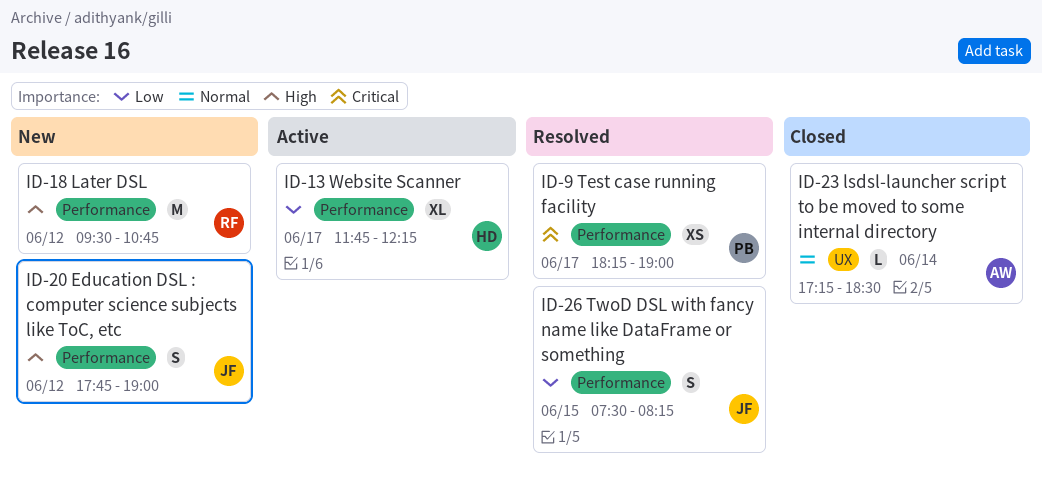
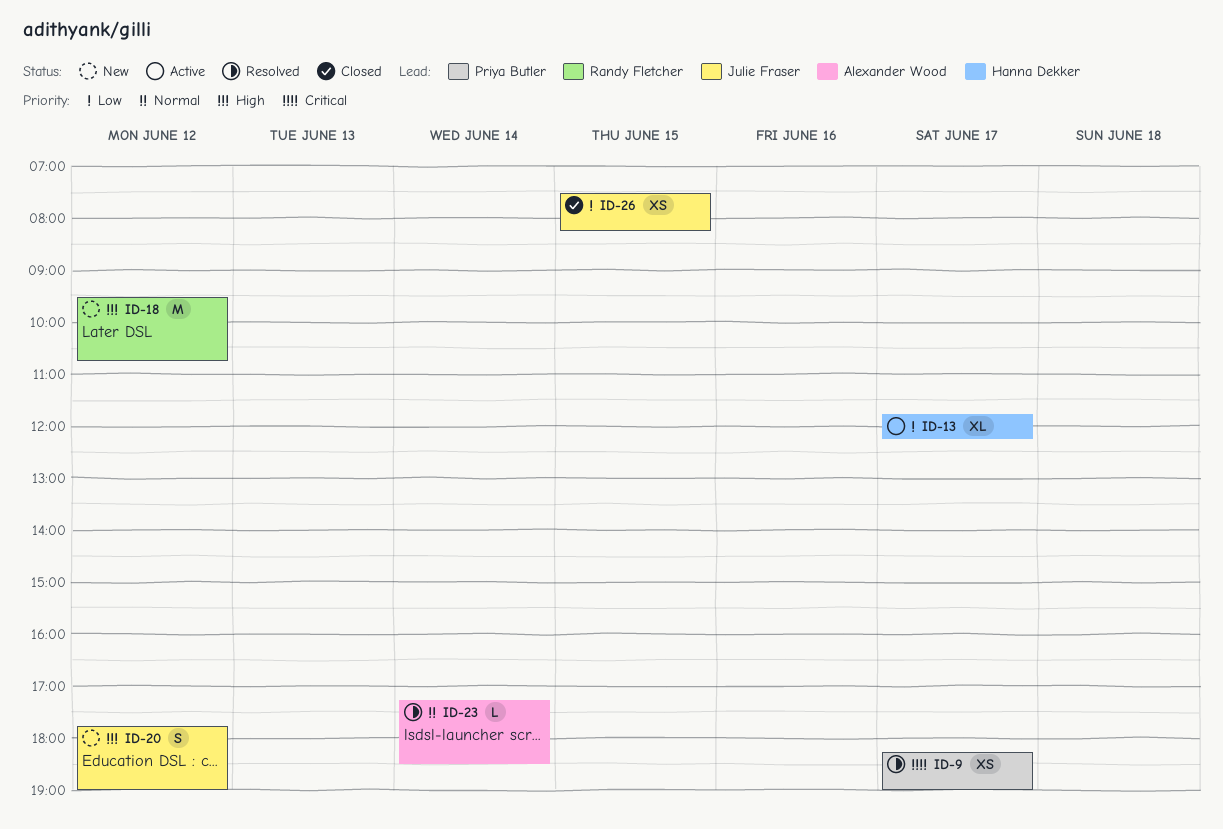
ID-23, status: Closed -> Resolved
ID-26, status: Resolved -> Closed
ID-26, estimate: S -> XS

